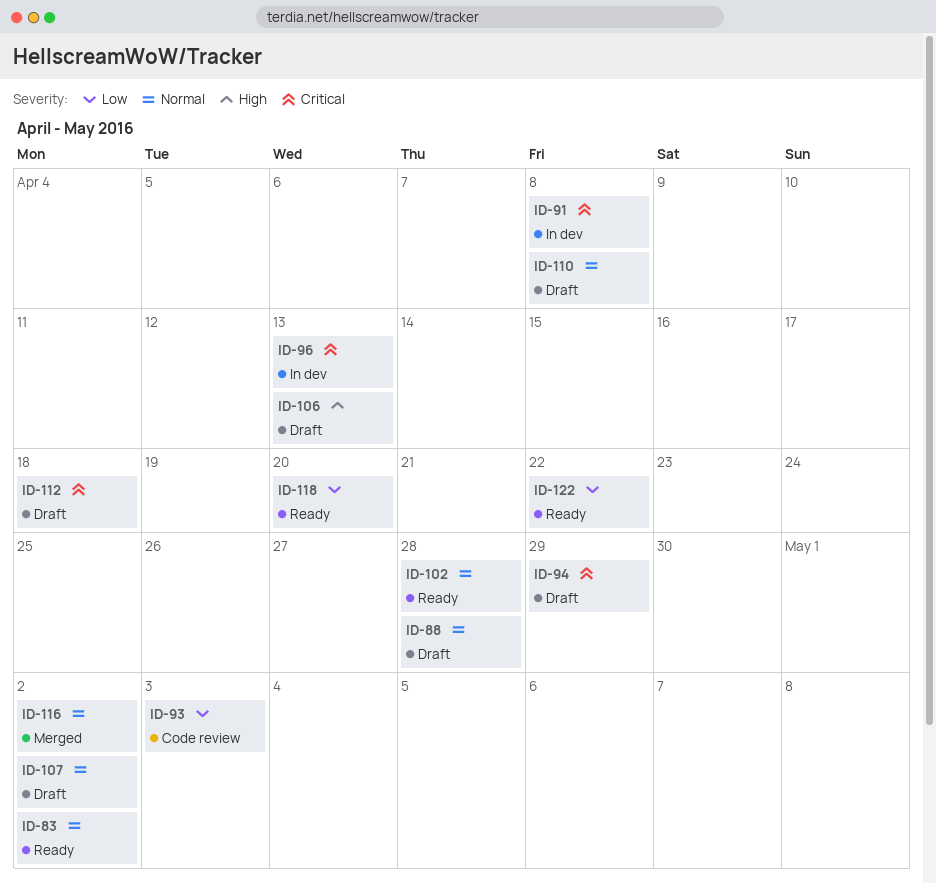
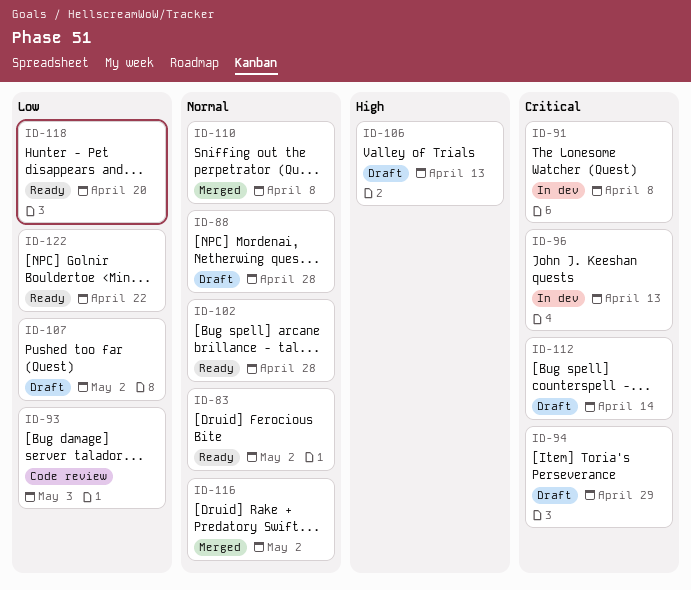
ID-107, priority: Normal -> Low
ID-110, status: Draft -> Merged
ID-112, due: Apr 18 -> Apr 14

